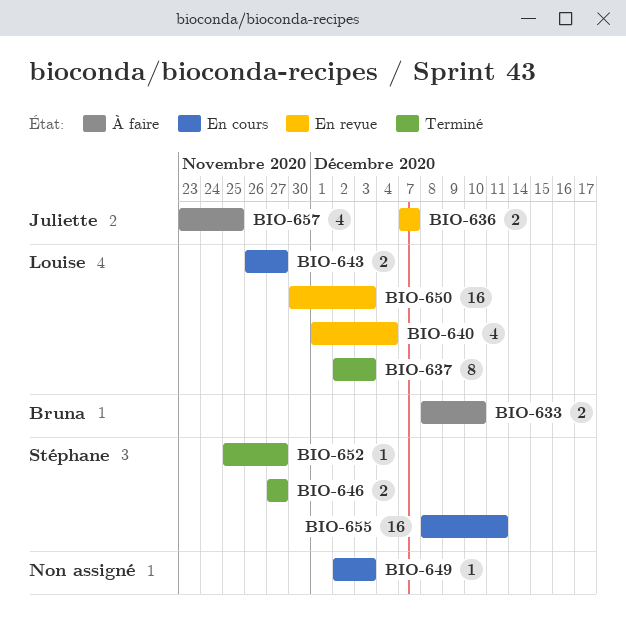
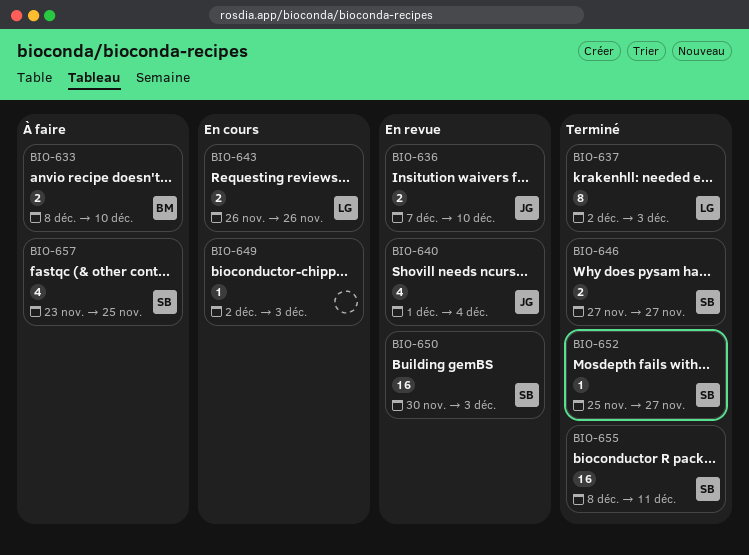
BIO-636, due: Dec 7 -> Dec 10
BIO-640, owner: Louise -> Juliette
BIO-643, due: Nov 27 -> Nov 26
BIO-650, owner: Louise -> Stéphane
BIO-655, status: En cours -> Terminé
BIO-657, owner: Juliette -> Stéphane

